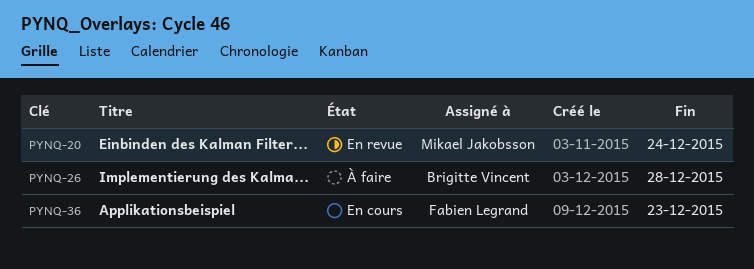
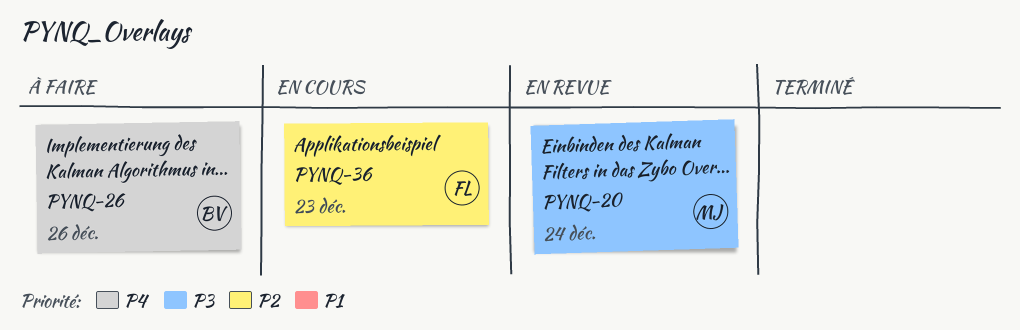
PYNQ-26, due: Dec 28 -> Dec 26

